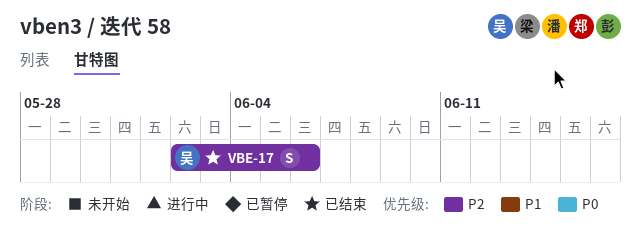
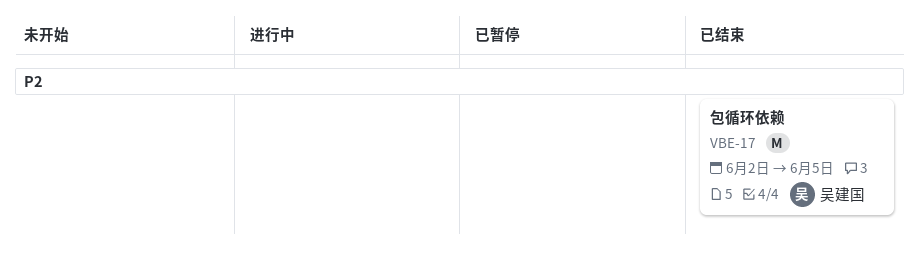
VBE-17, estimate: S -> M
VBE-17, due: Jun 6 -> Jun 5

